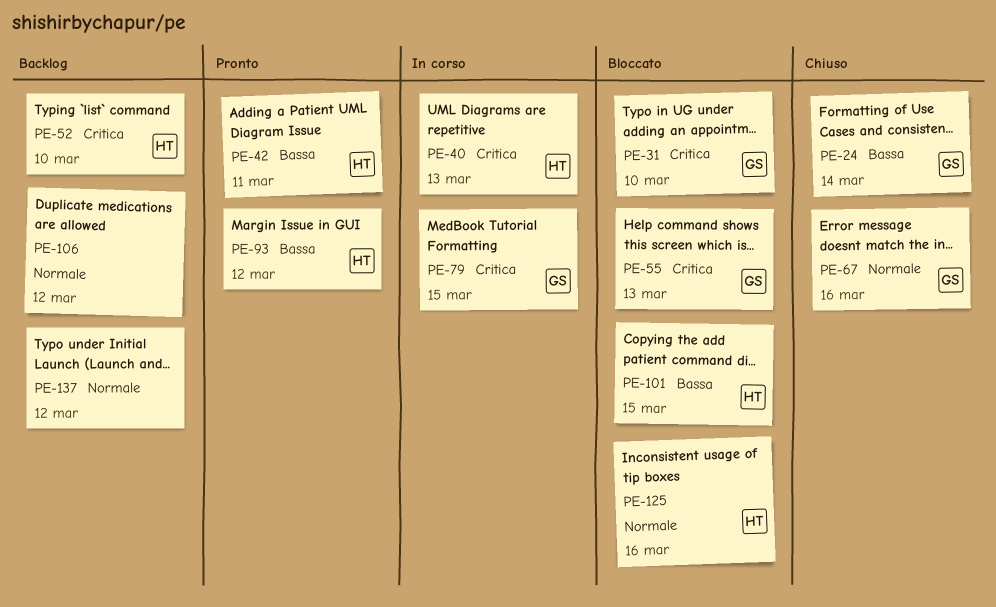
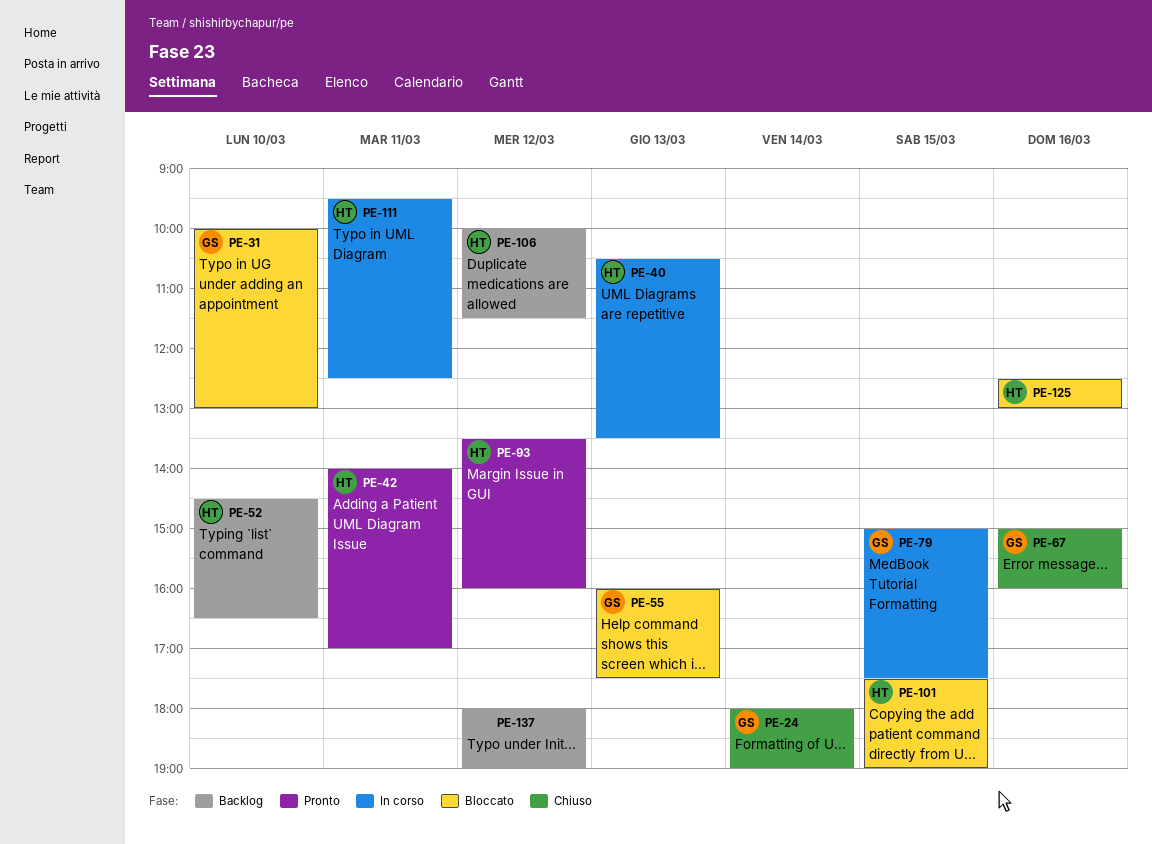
PE-106, owner: none -> HT
PE-111: none -> present

